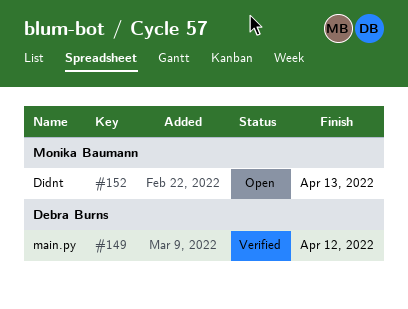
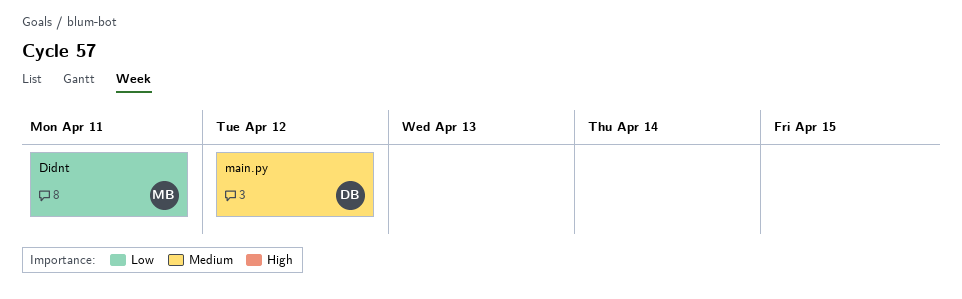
Didnt, due: Apr 13 -> Apr 11

